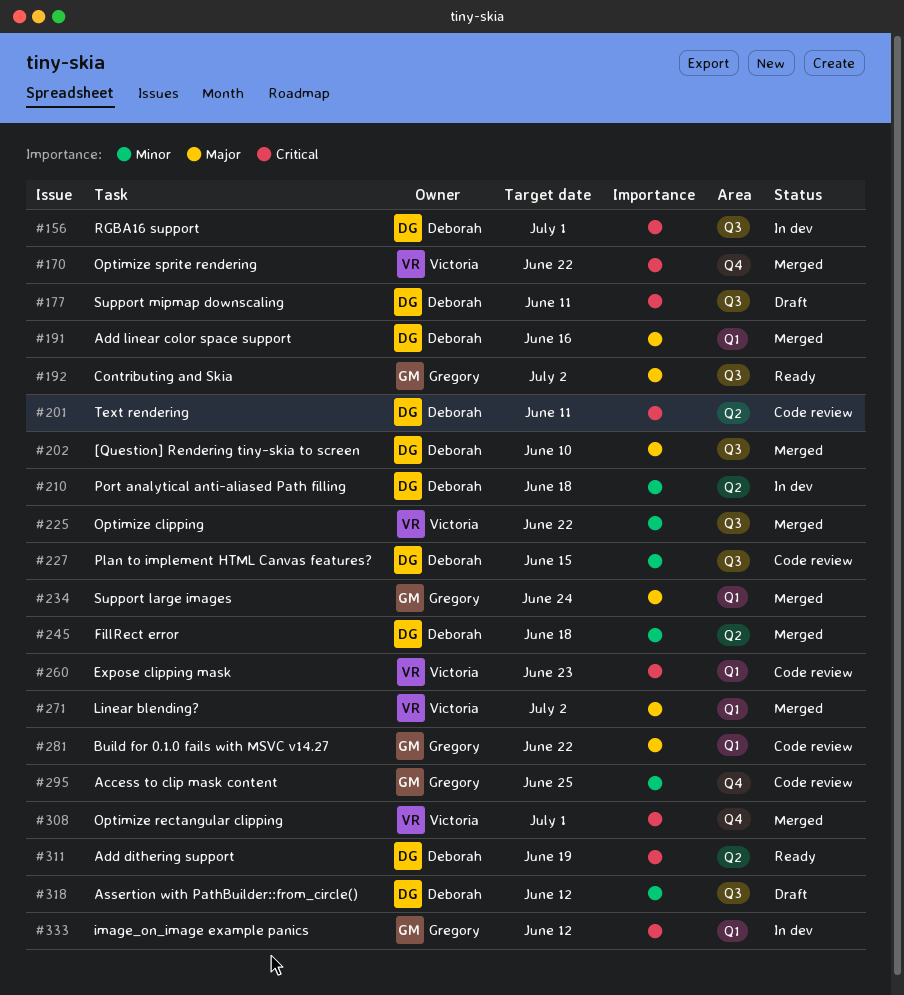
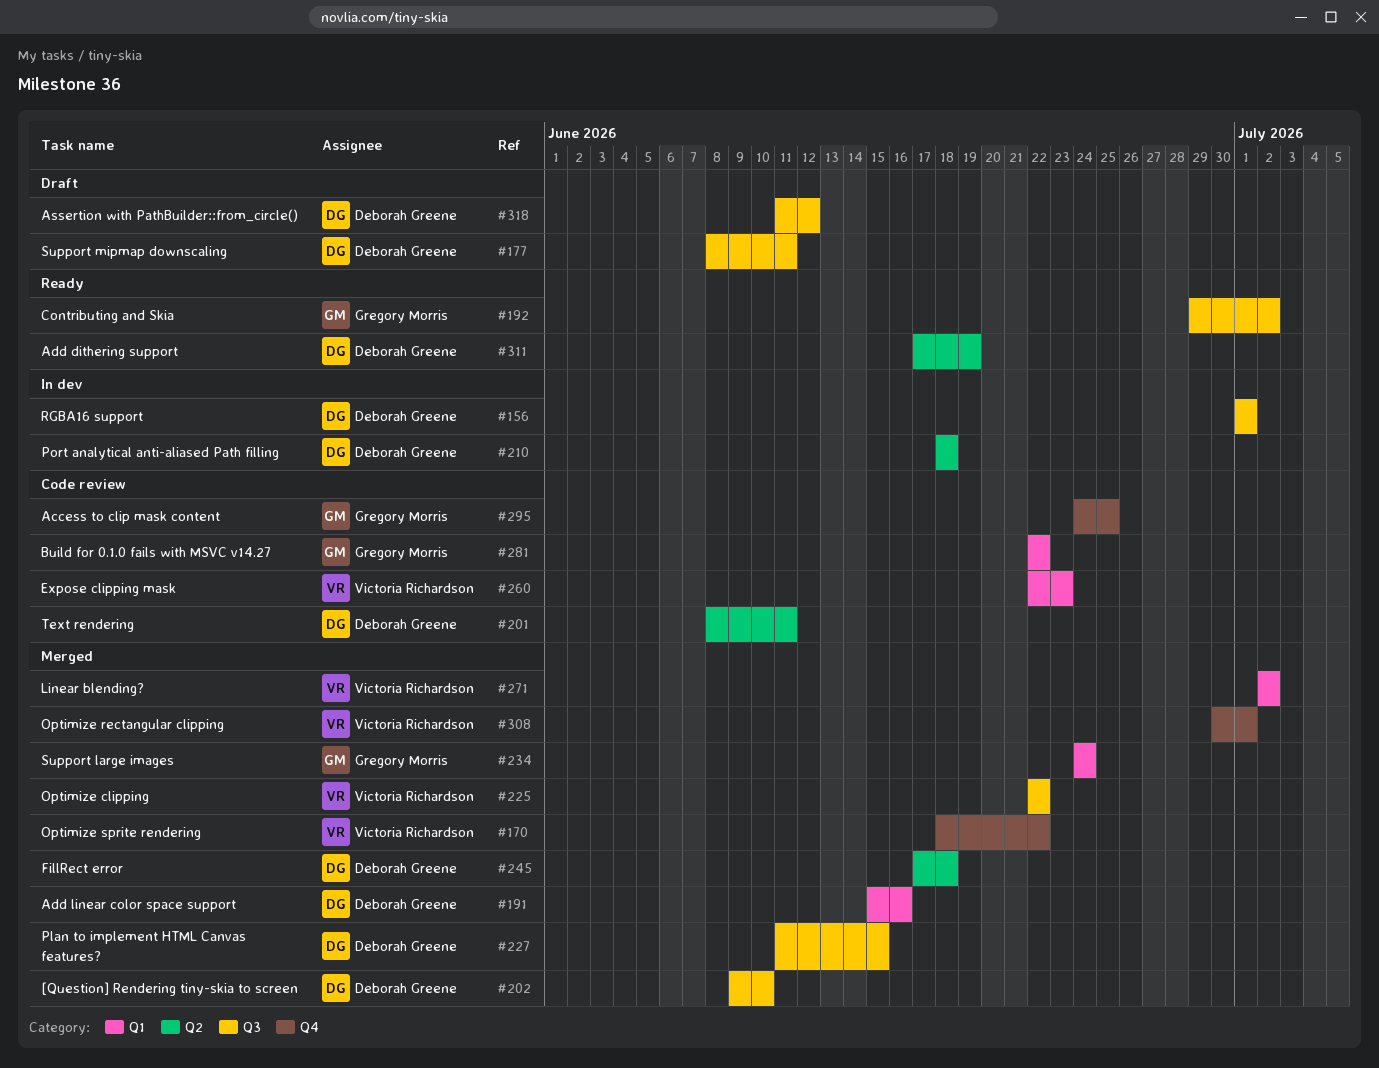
#227, status: Code review -> Merged
#333: present -> none

